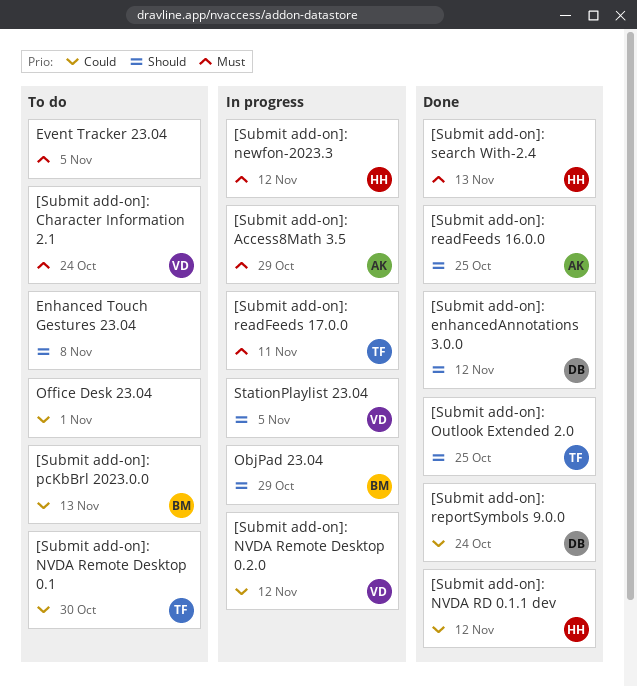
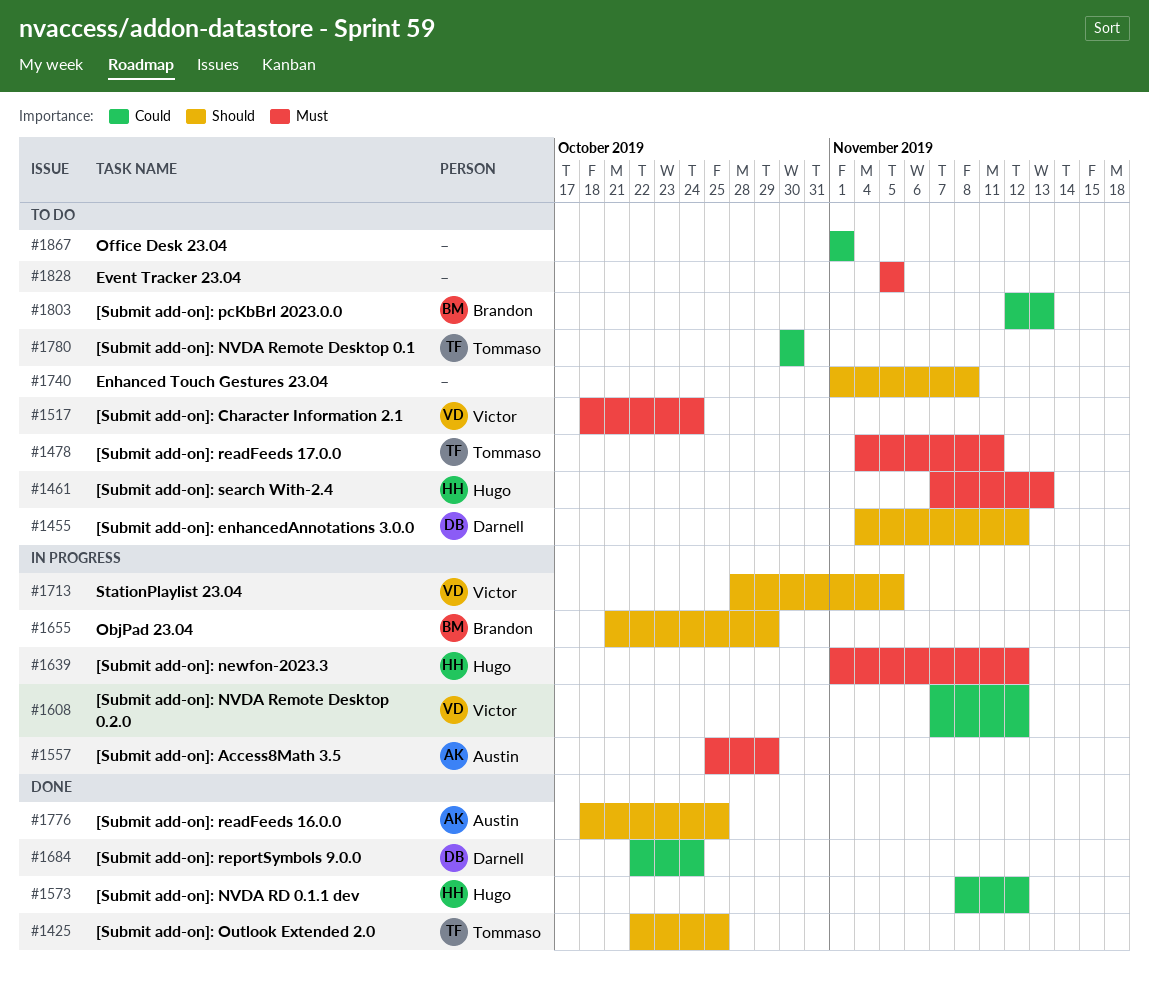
[Submit add-on]: enhancedAnnotations 3.0.0, status: Done -> To do
[Submit add-on]: readFeeds 17.0.0, status: In progress -> To do
[Submit add-on]: search With-2.4, status: Done -> To do

